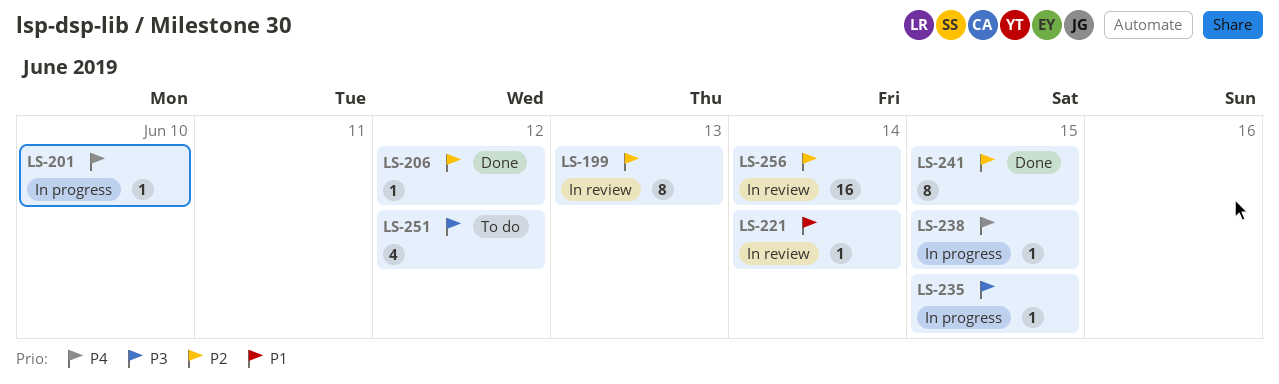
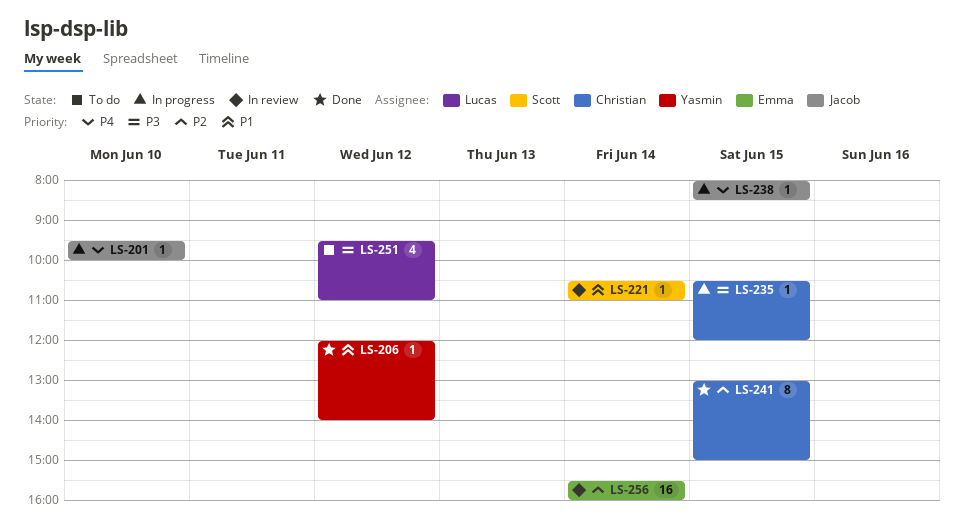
LS-199: present -> none
LS-206, priority: P2 -> P1

